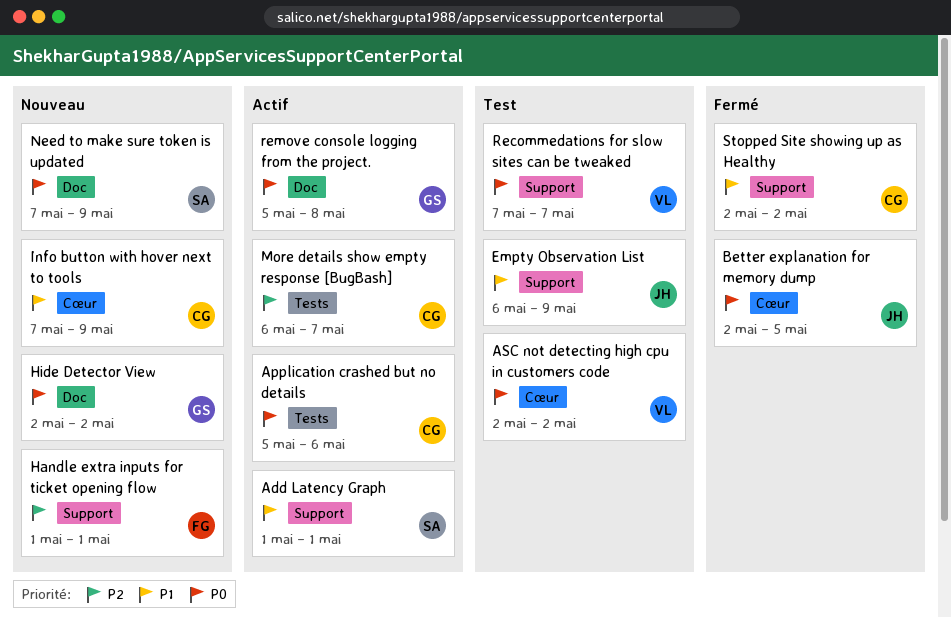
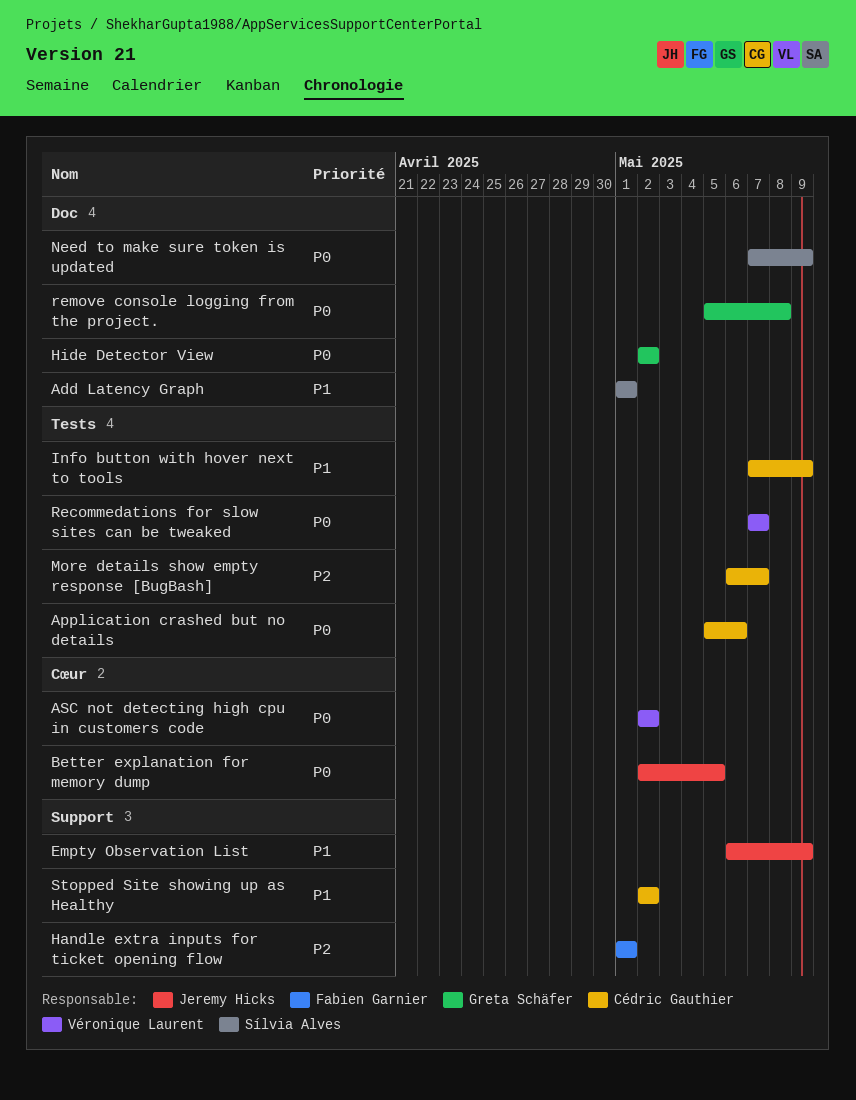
Add Latency Graph, label: Support -> Doc
Info button with hover next to tools, label: Cœur -> Tests
Recommedations for slow sites can be tweaked, label: Support -> Tests

